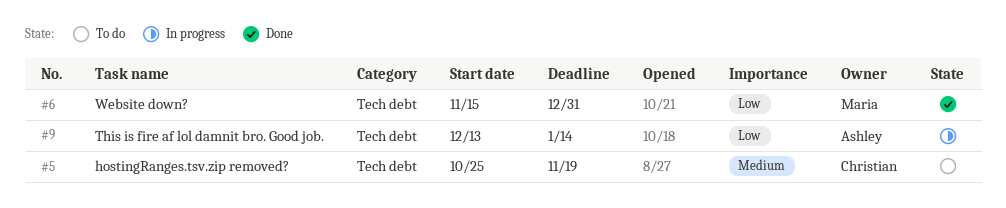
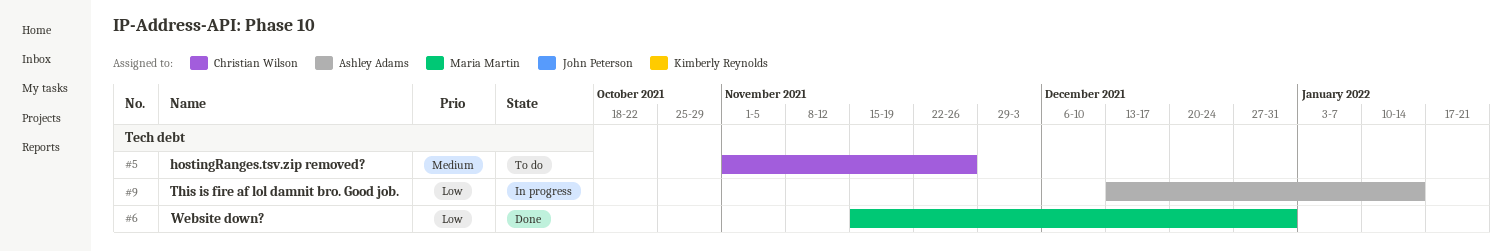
#5, start: Oct 25 -> Nov 1
#5, due: Nov 19 -> Nov 26

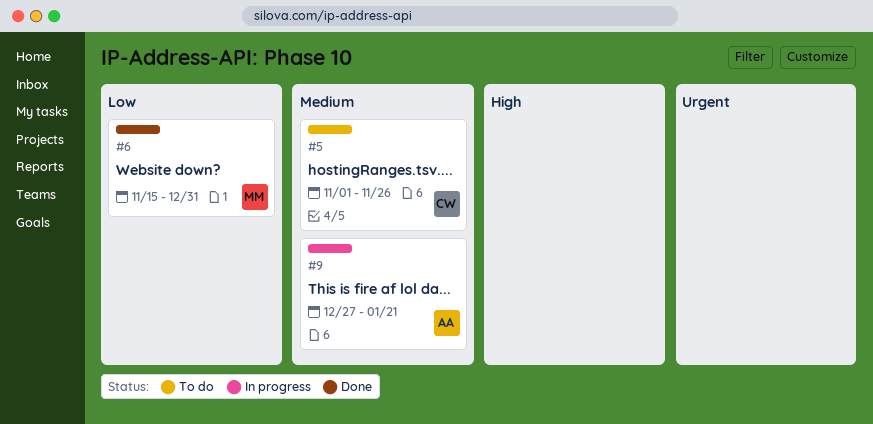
#9, priority: Low -> Medium
#9, start: Dec 13 -> Dec 27
#9, due: Jan 14 -> Jan 21

